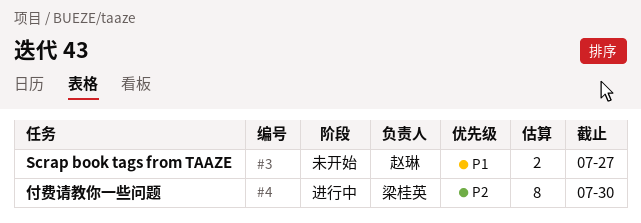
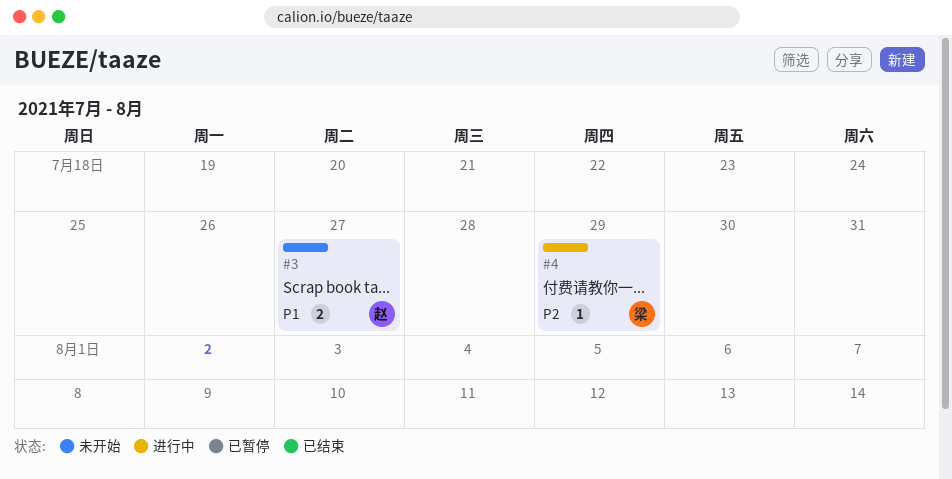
#4, estimate: 8 -> 1
#4, due: Jul 30 -> Jul 29

